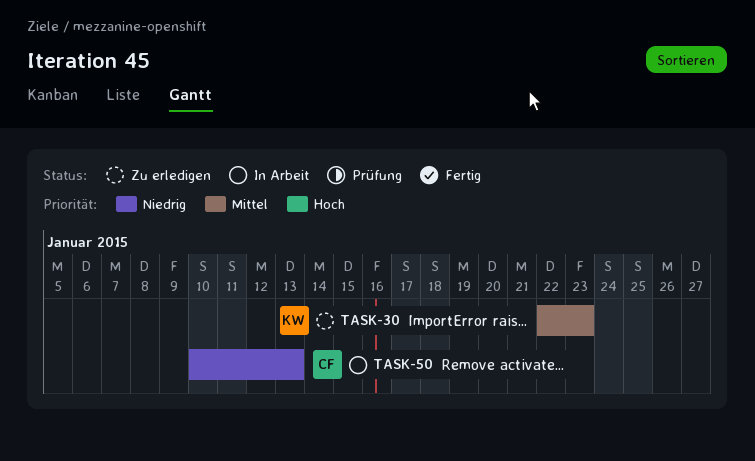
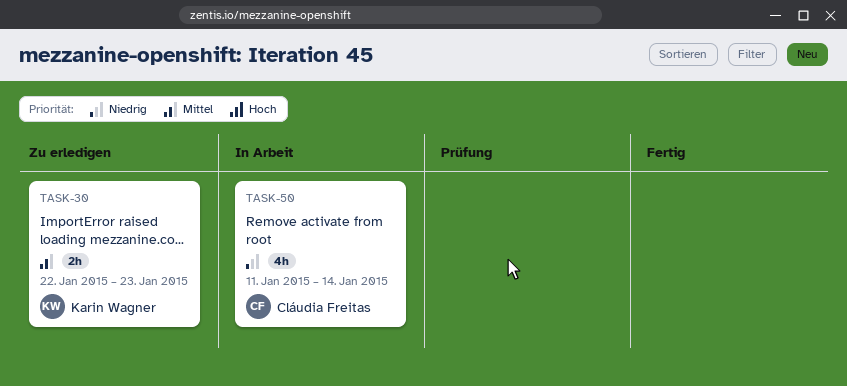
TASK-50, start: Jan 10 -> Jan 11
TASK-50, due: Jan 13 -> Jan 14

